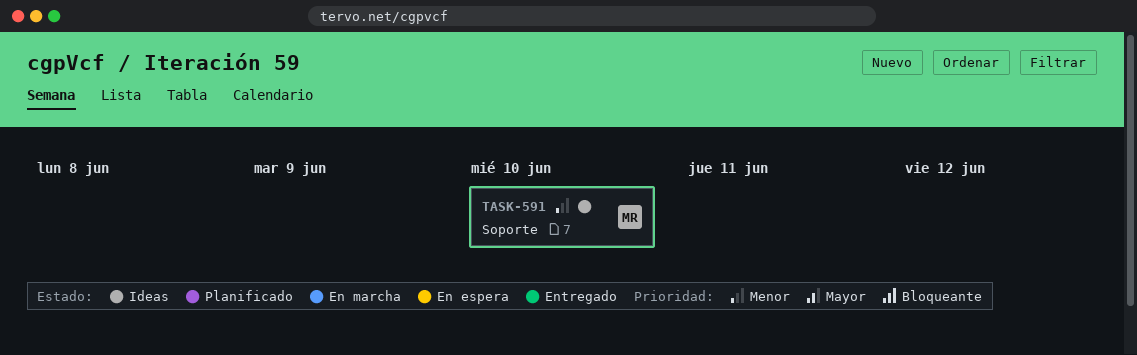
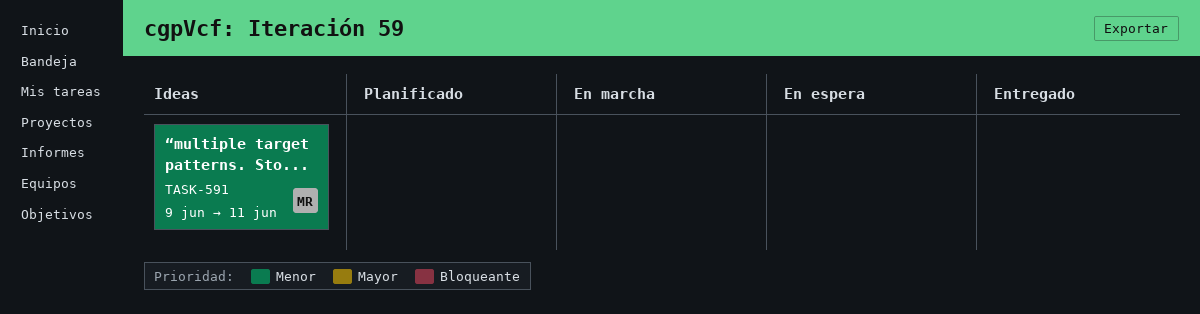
TASK-591, due: Jun 10 -> Jun 11

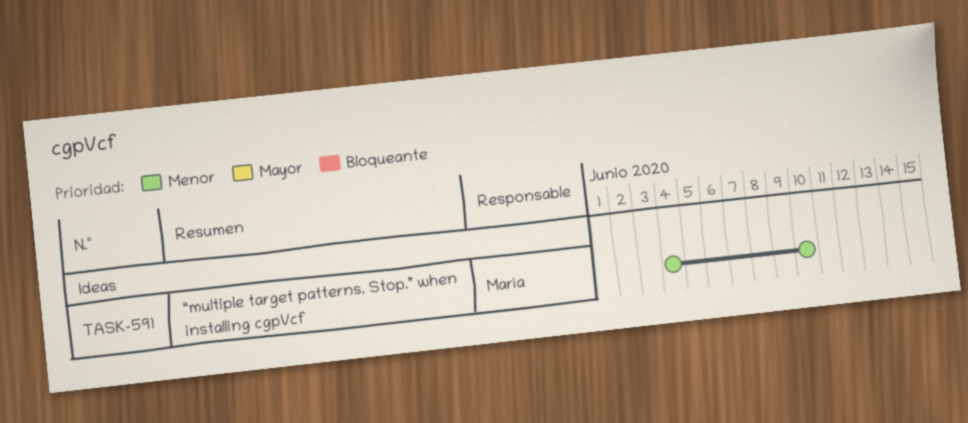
TASK-591, start: Jun 9 -> Jun 4
TASK-591, due: Jun 11 -> Jun 10

